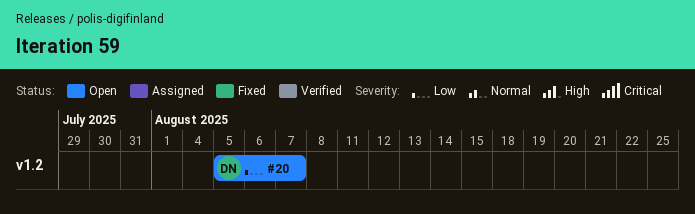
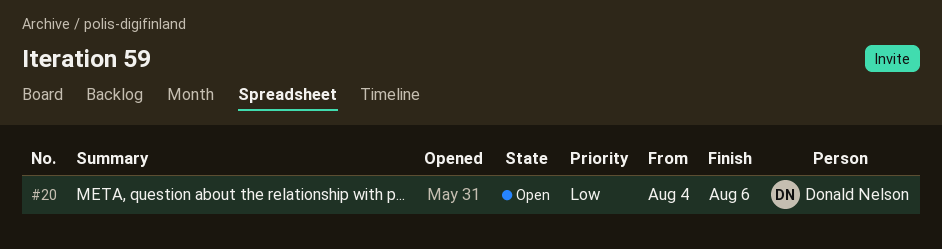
#20, start: Aug 5 -> Aug 4
#20, due: Aug 7 -> Aug 6

